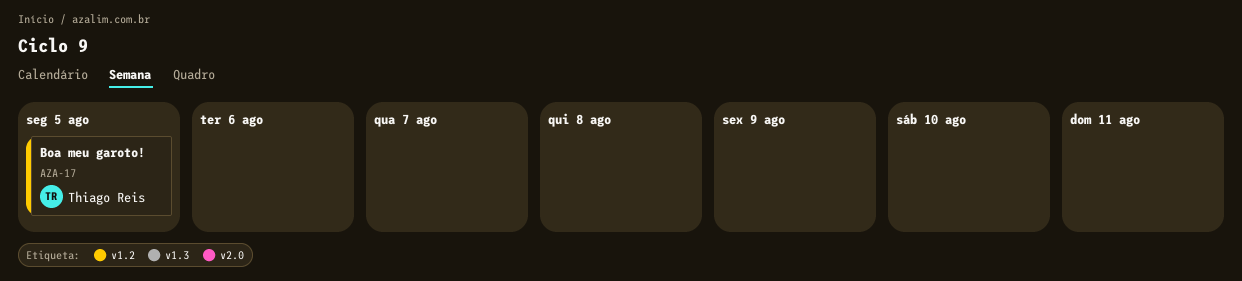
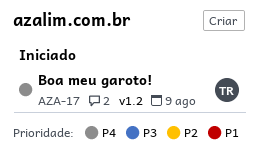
AZA-17, due: Aug 5 -> Aug 9

